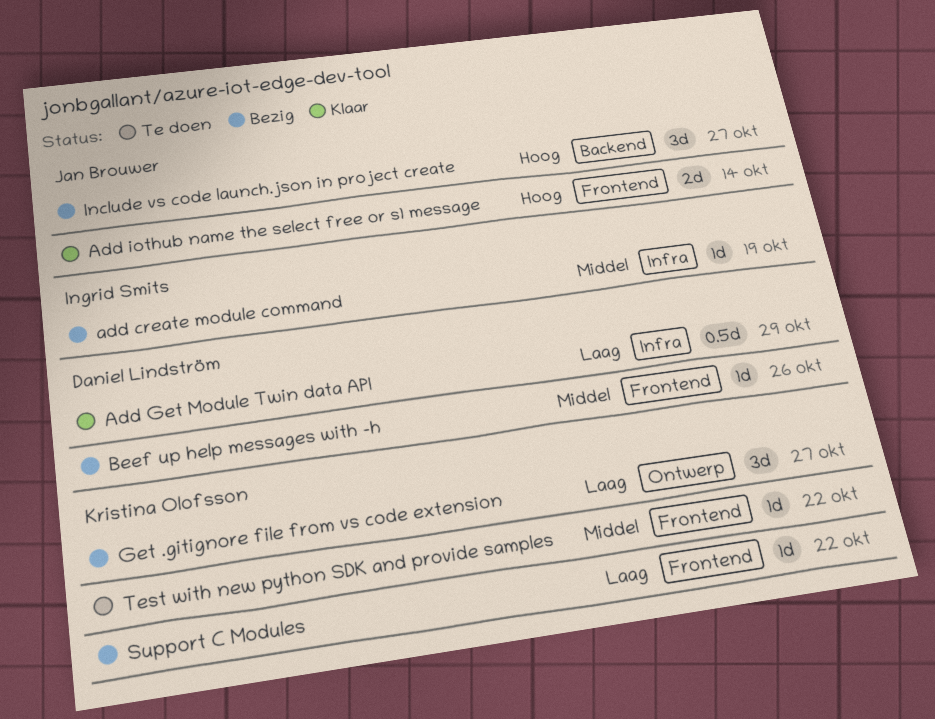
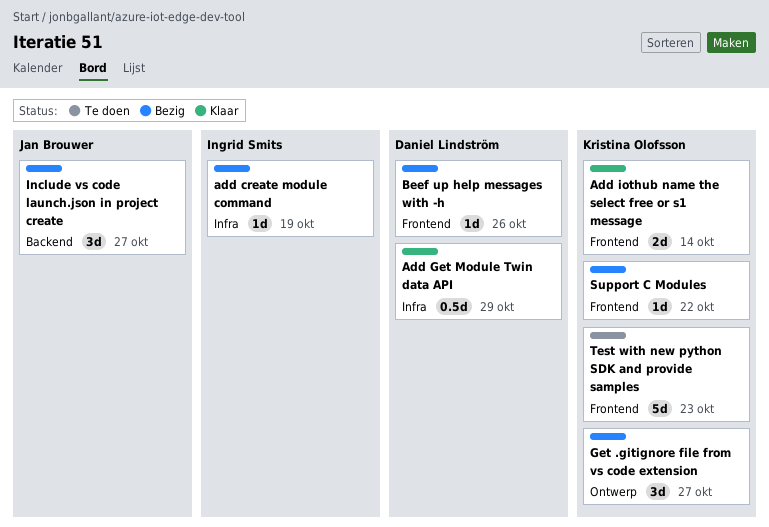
Add iothub name the select free or s1 message, owner: Jan Brouwer -> Kristina Olofsson
Test with new python SDK and provide samples, estimate: 1d -> 5d
Test with new python SDK and provide samples, due: Oct 22 -> Oct 23

